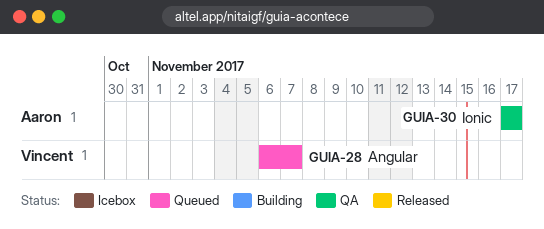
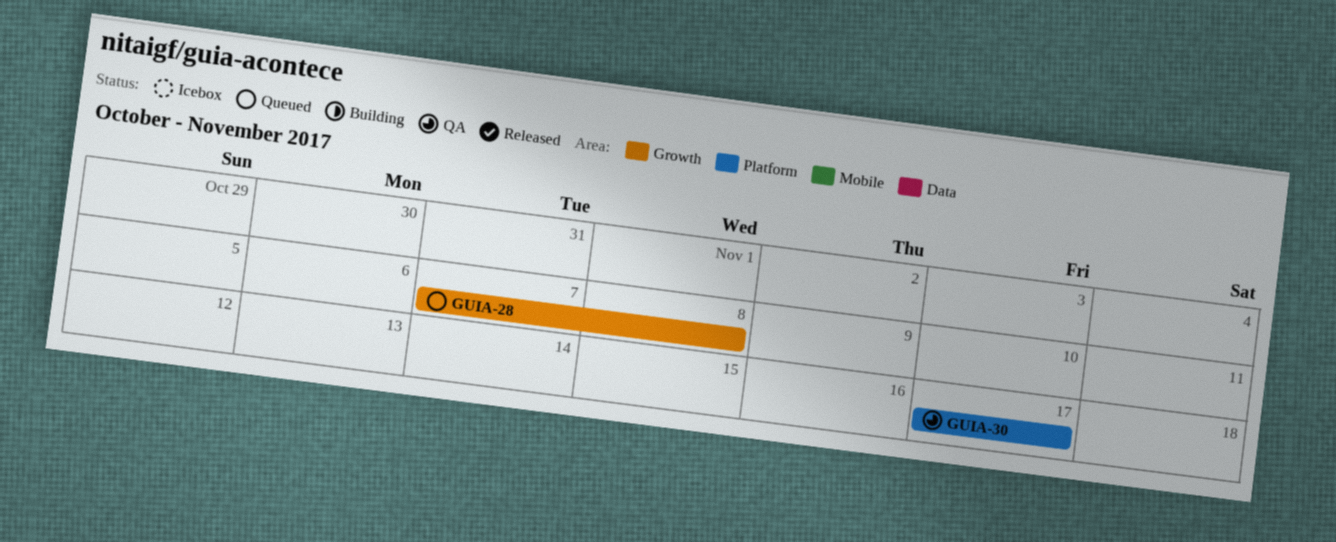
GUIA-28, start: Nov 6 -> Nov 7
GUIA-28, due: Nov 7 -> Nov 8

